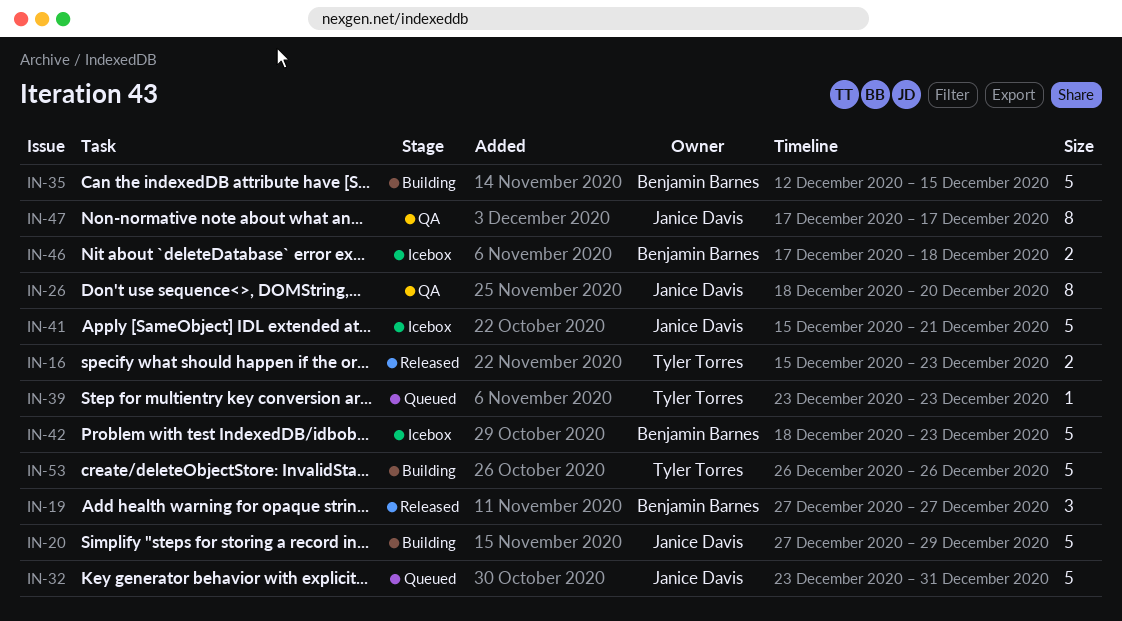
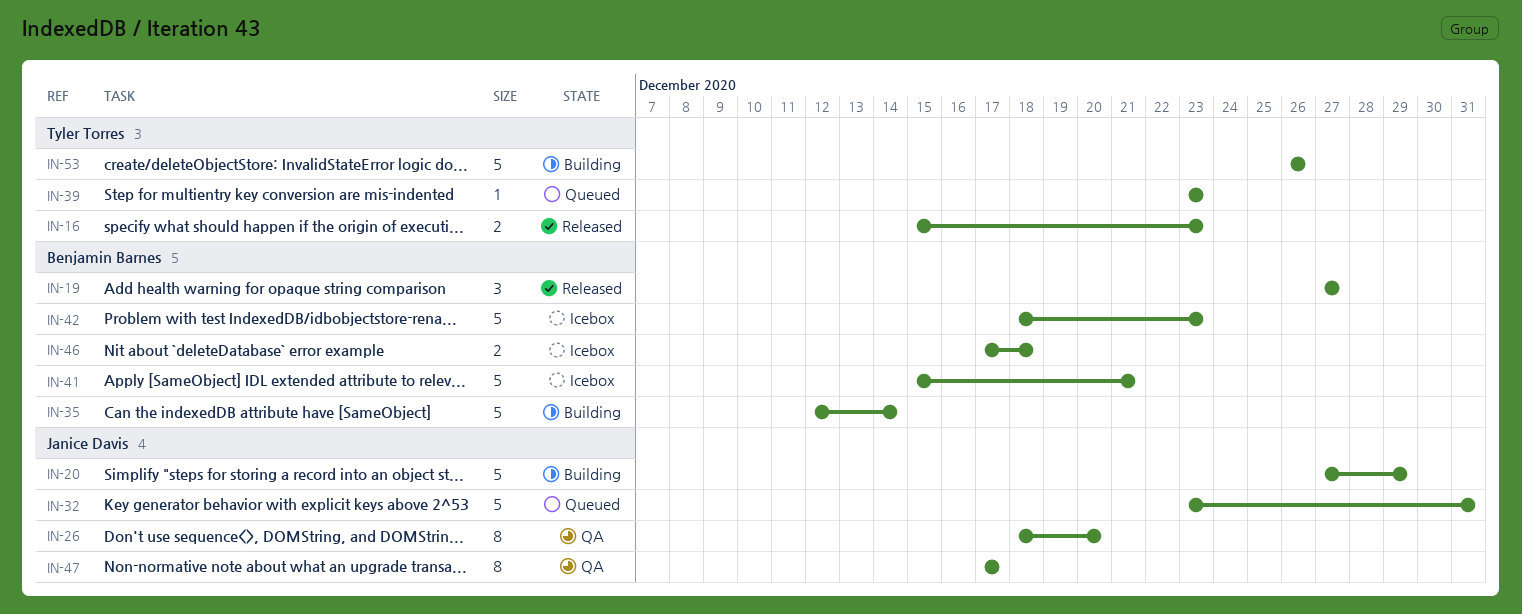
IN-35, due: Dec 15 -> Dec 14
IN-41, owner: Janice Davis -> Benjamin Barnes

